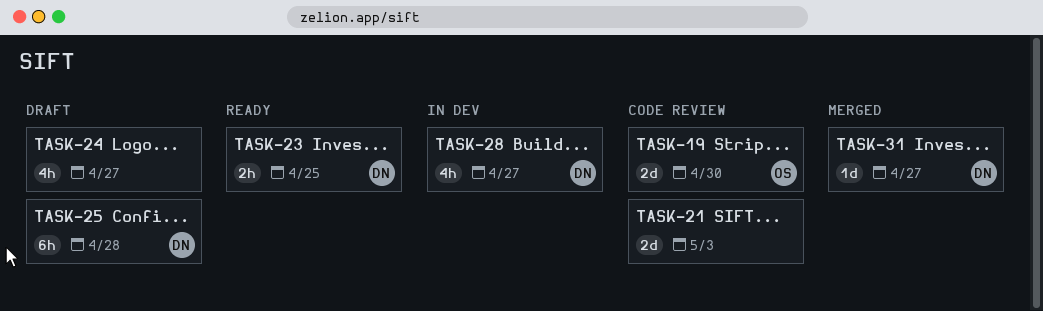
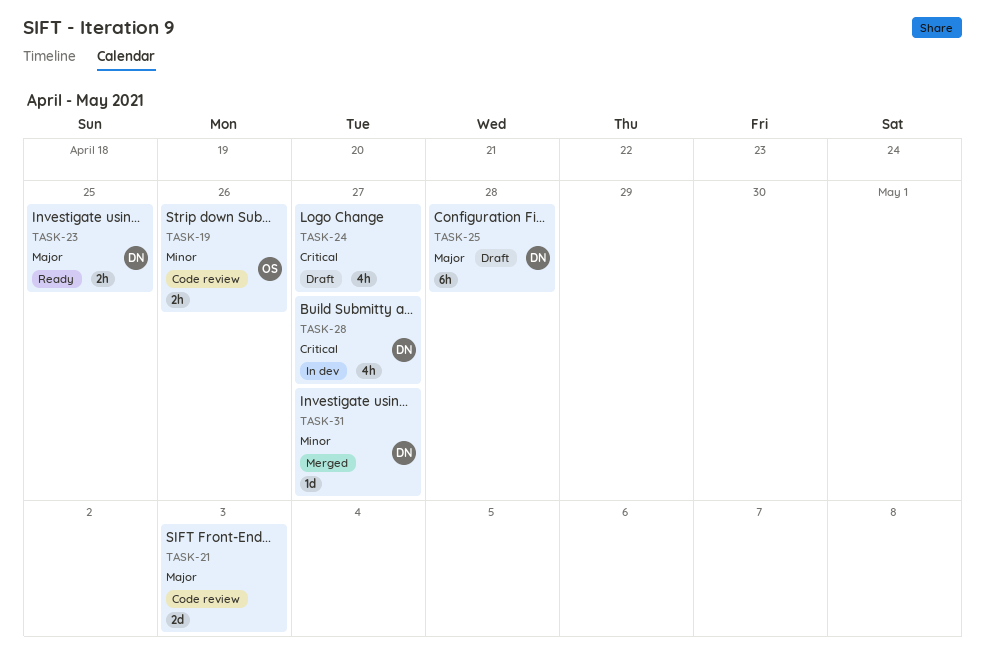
TASK-19, estimate: 2d -> 2h
TASK-19, due: Apr 30 -> Apr 26

